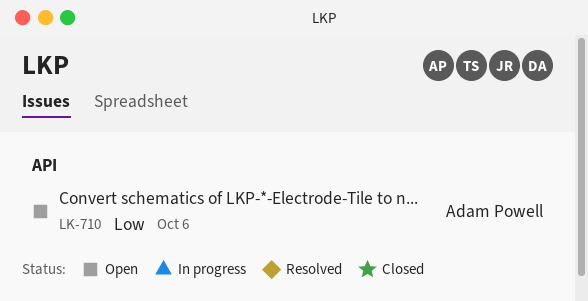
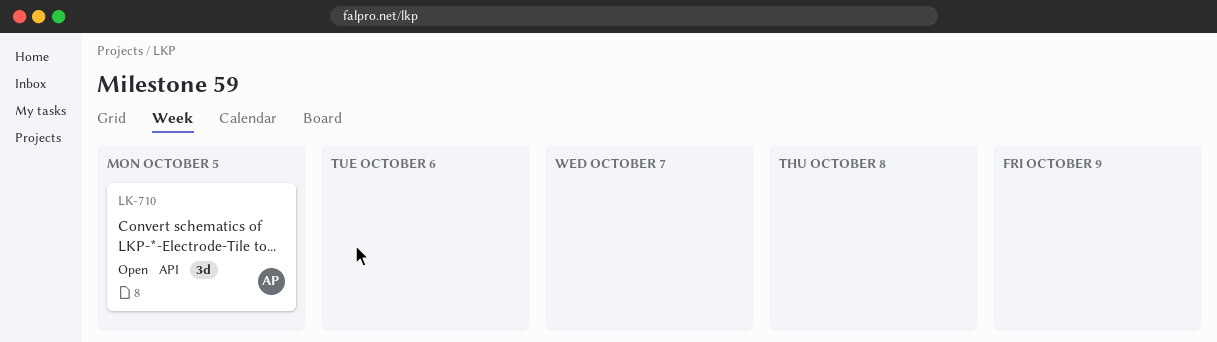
LK-710, due: Oct 6 -> Oct 5

